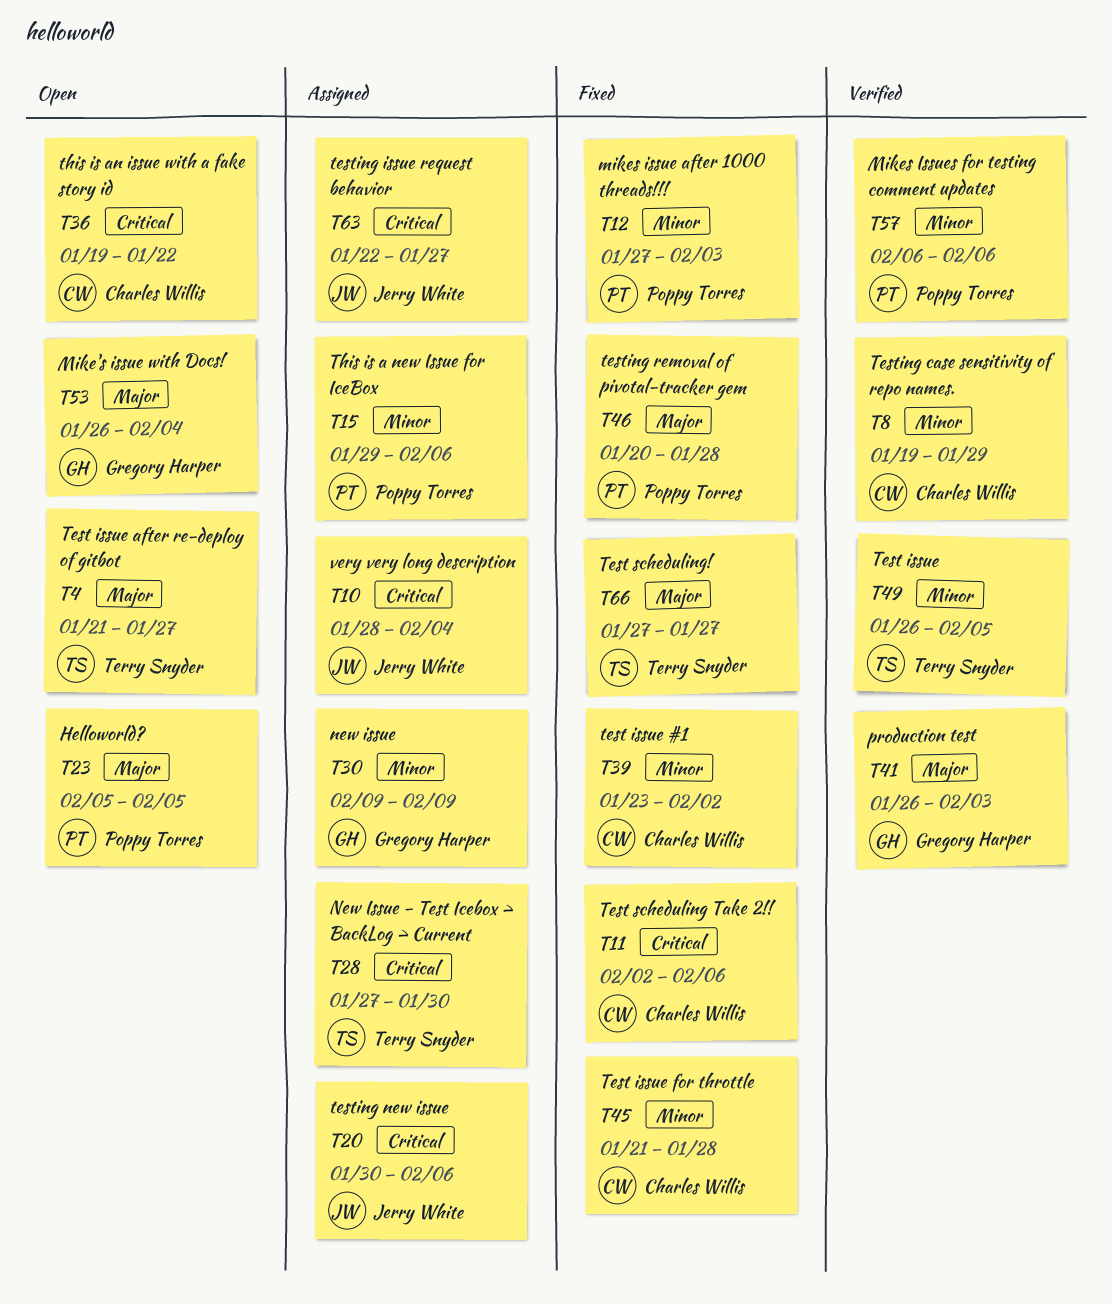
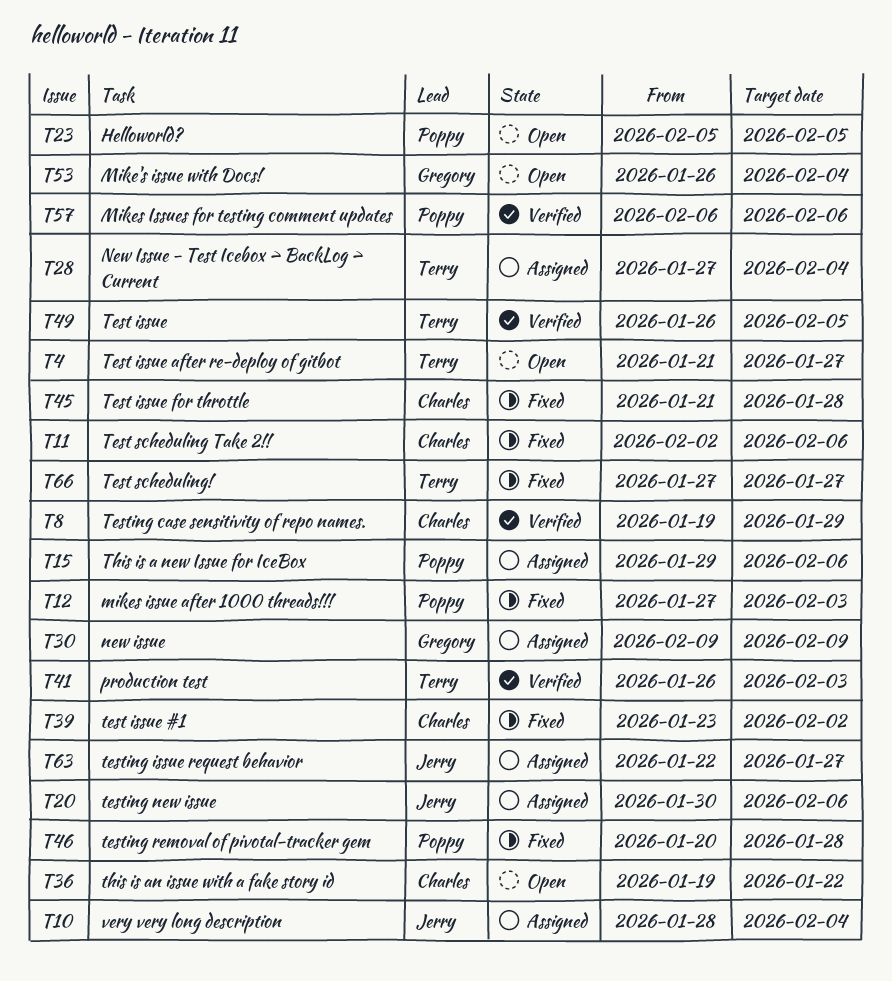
T28, due: Jan 30 -> Feb 4
T41, owner: Gregory Harper -> Terry Snyder

